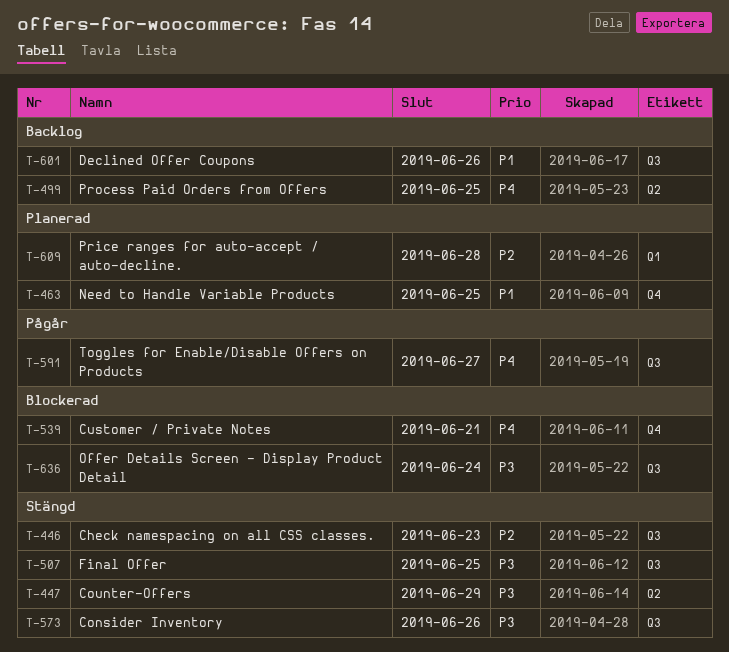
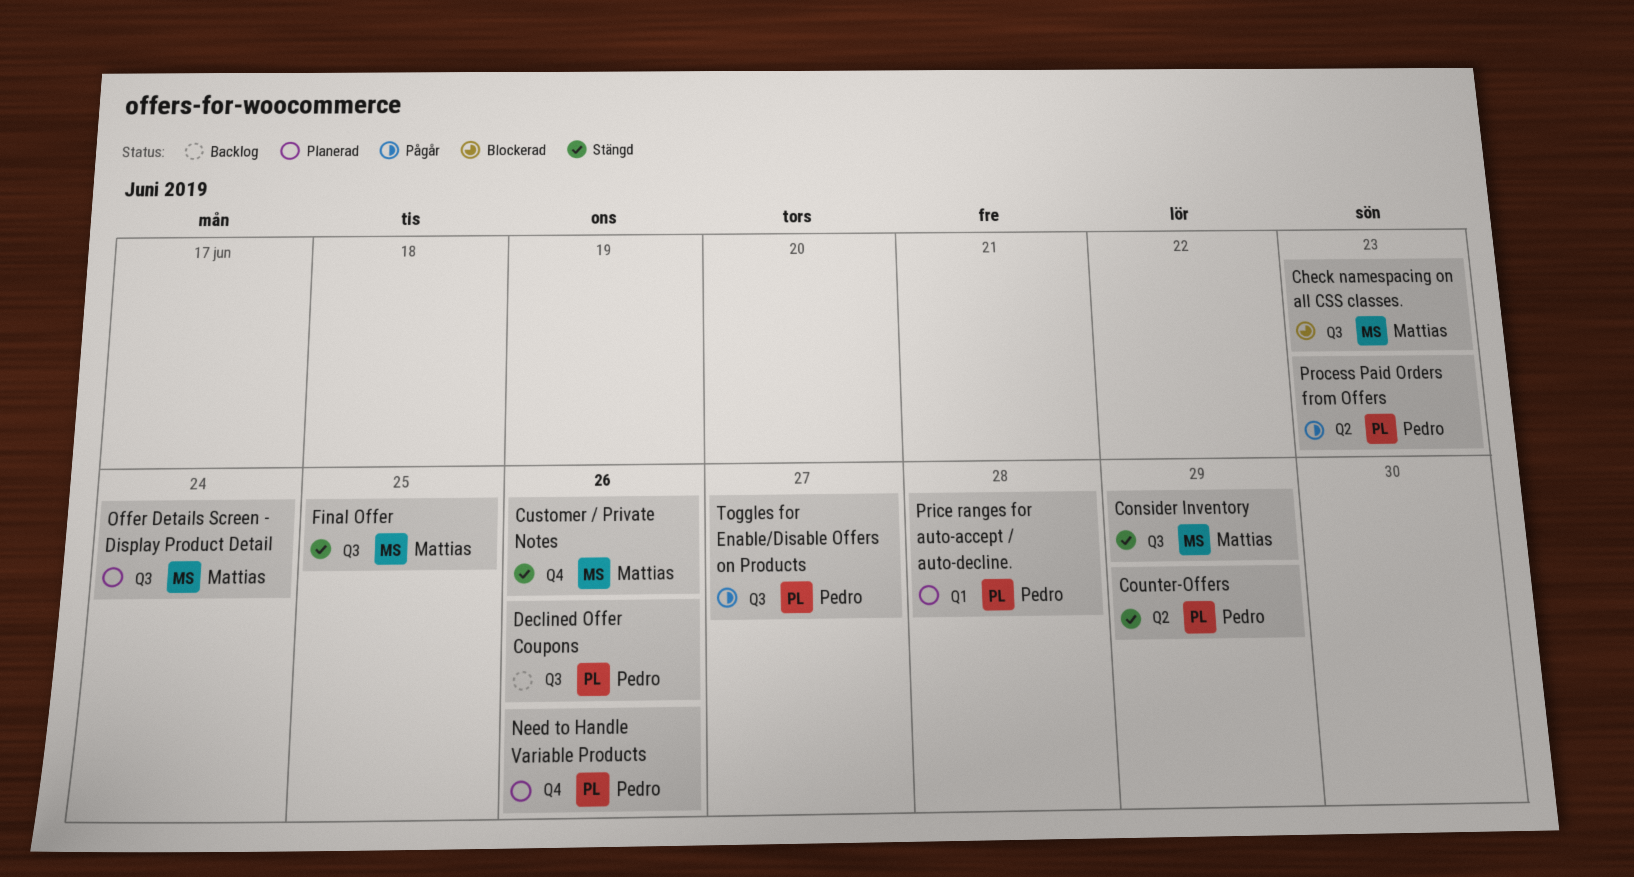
Check namespacing on all CSS classes., status: Stängd -> Blockerad
Consider Inventory, due: Jun 26 -> Jun 29
Customer / Private Notes, status: Blockerad -> Stängd
Customer / Private Notes, due: Jun 21 -> Jun 26
Need to Handle Variable Products, due: Jun 25 -> Jun 26
Offer Details Screen - Display Product Detail, status: Blockerad -> Planerad
Process Paid Orders from Offers, status: Backlog -> Pågår
Process Paid Orders from Offers, due: Jun 25 -> Jun 23

